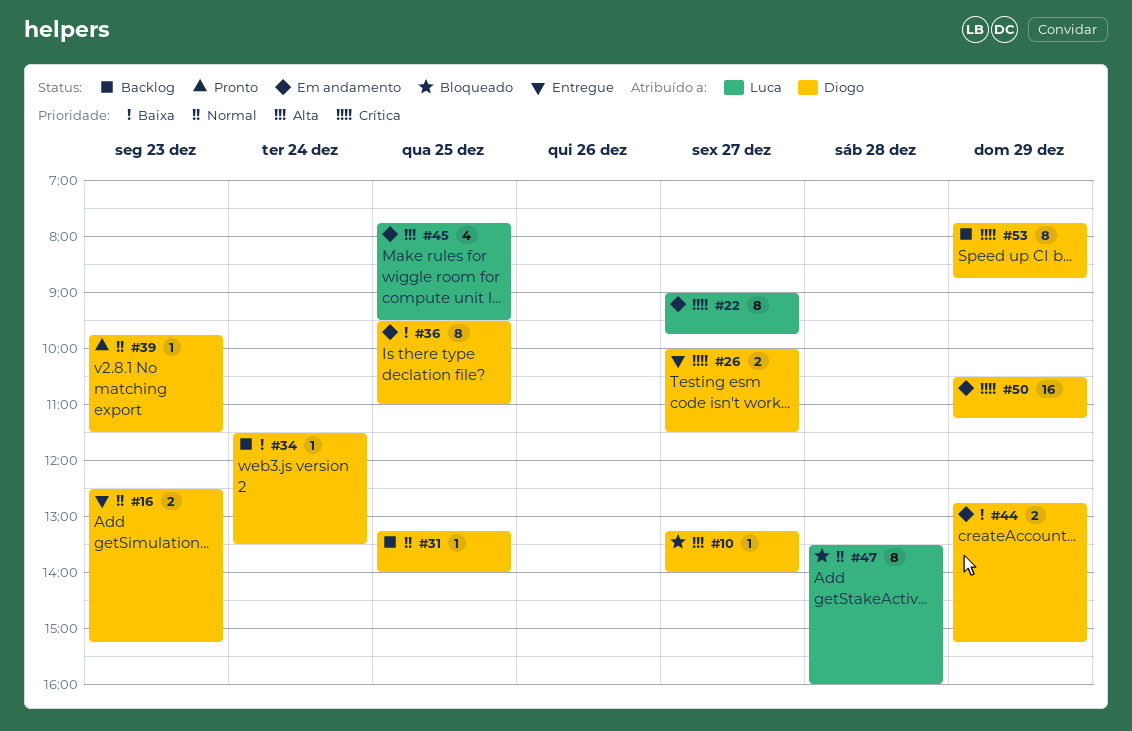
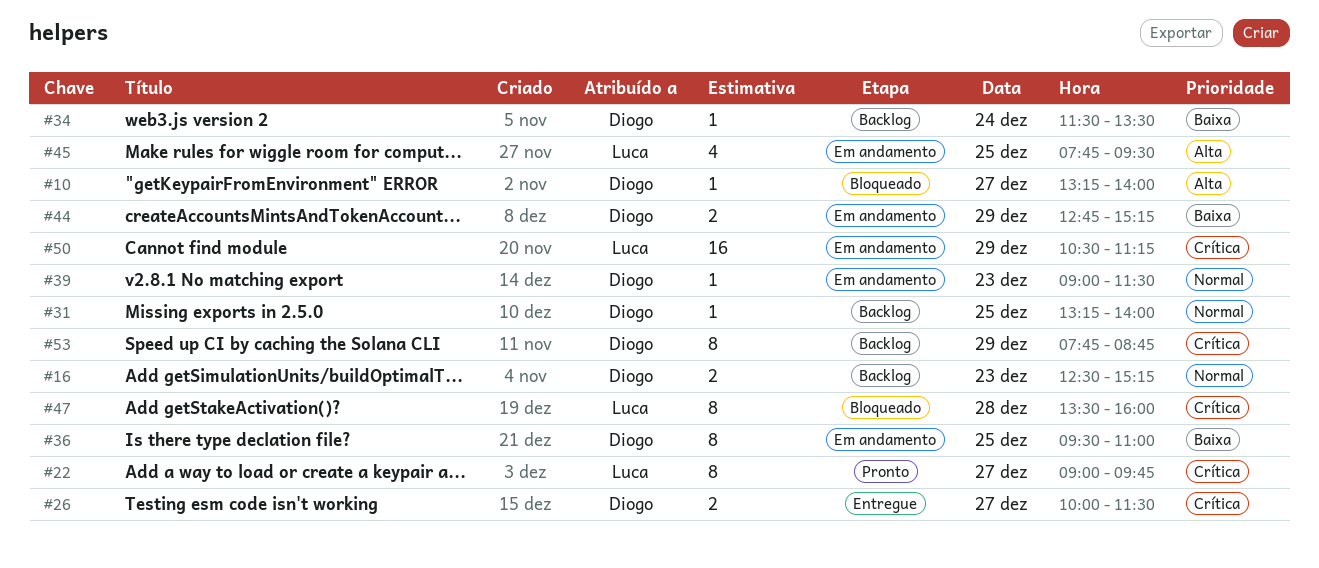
#16, status: Entregue -> Backlog
#22, status: Em andamento -> Pronto
#39, status: Pronto -> Em andamento
#39, begins: 09:45 -> 09:00
#47, priority: Normal -> Crítica
#50, owner: Diogo -> Luca

